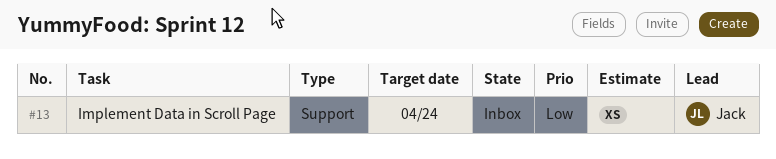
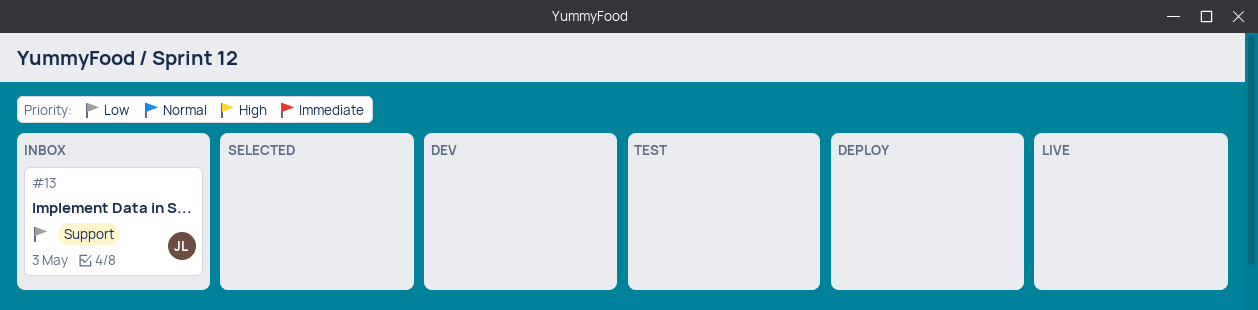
#13, due: Apr 24 -> May 3

